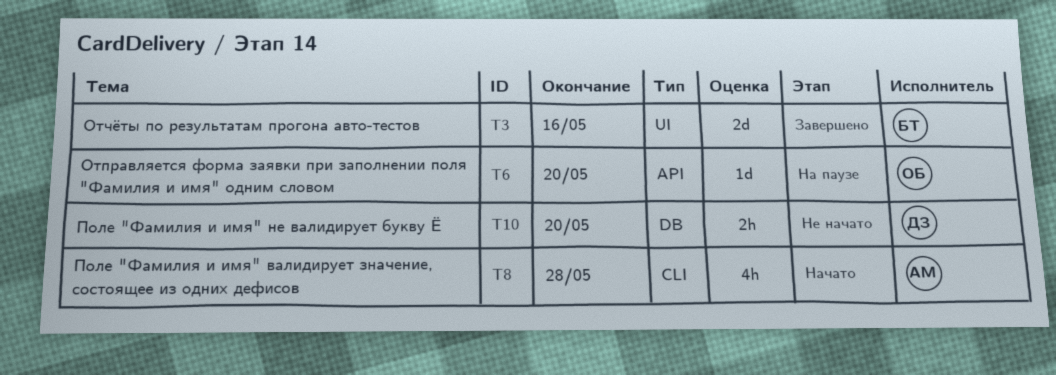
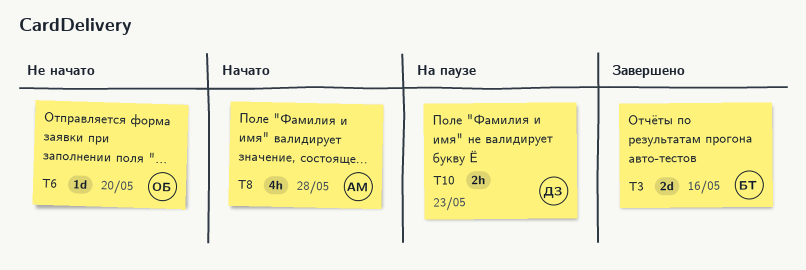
T6, status: На паузе -> Не начато
T10, status: Не начато -> На паузе
T10, due: May 20 -> May 23

